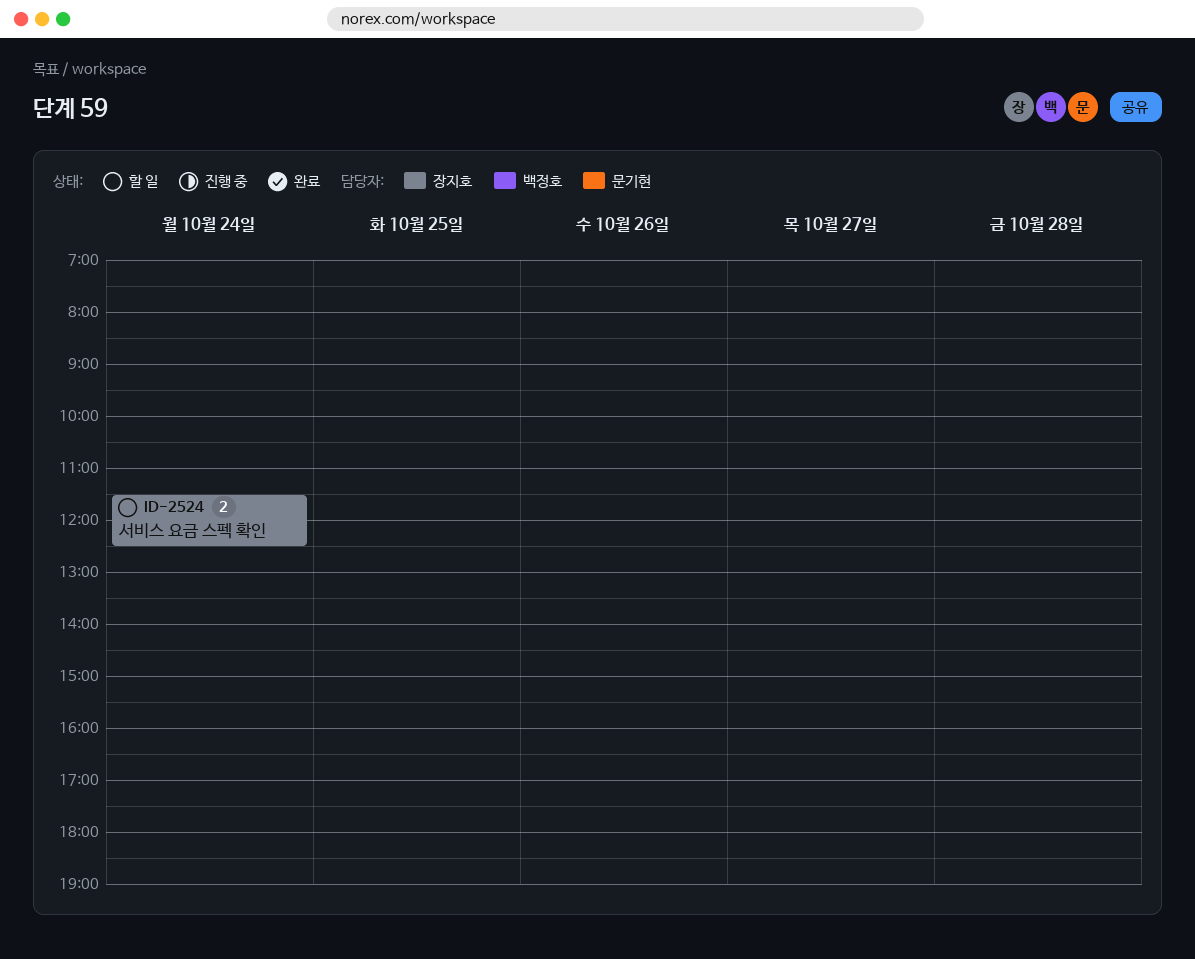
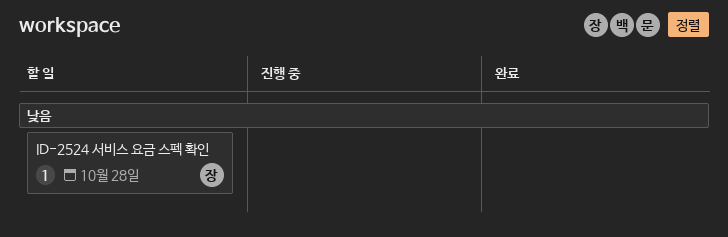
ID-2524, estimate: 2 -> 1
ID-2524, day: Oct 24 -> Oct 28

